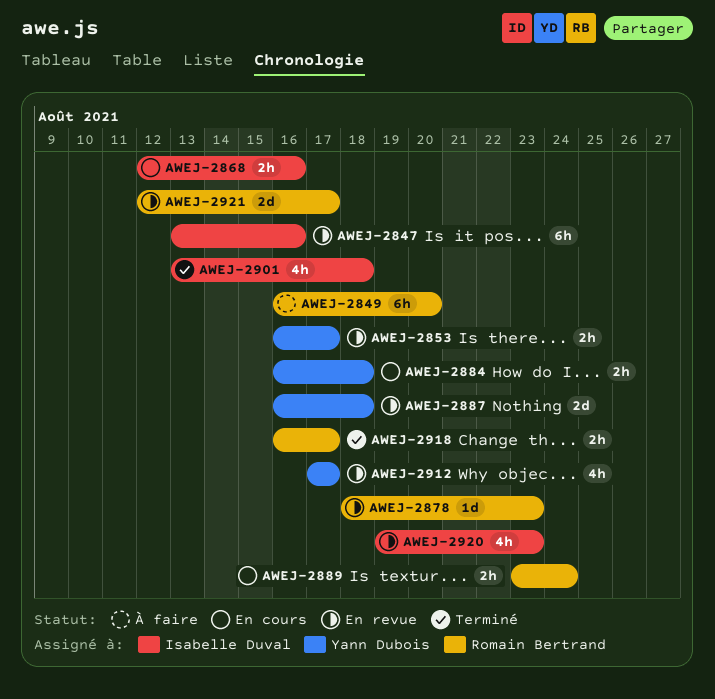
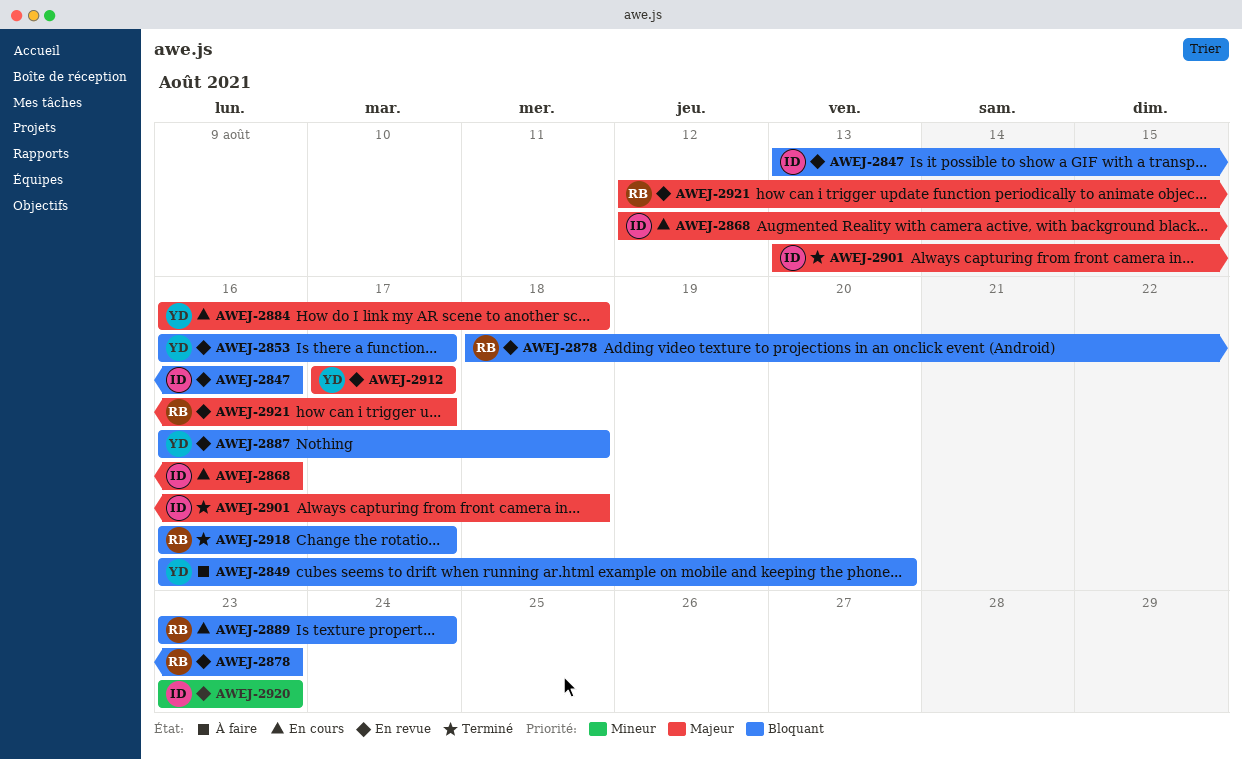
AWEJ-2849, owner: Romain Bertrand -> Yann Dubois
AWEJ-2920, start: Aug 19 -> Aug 23

